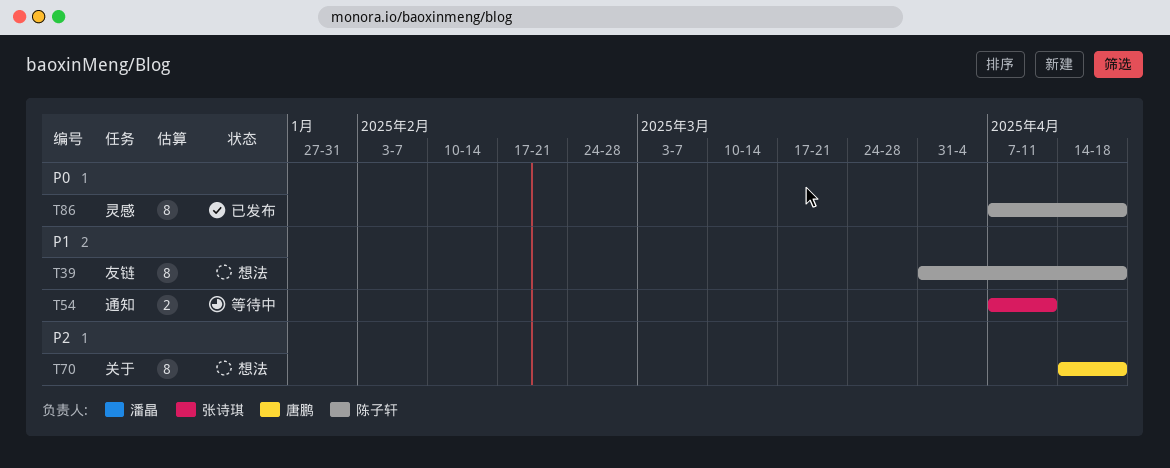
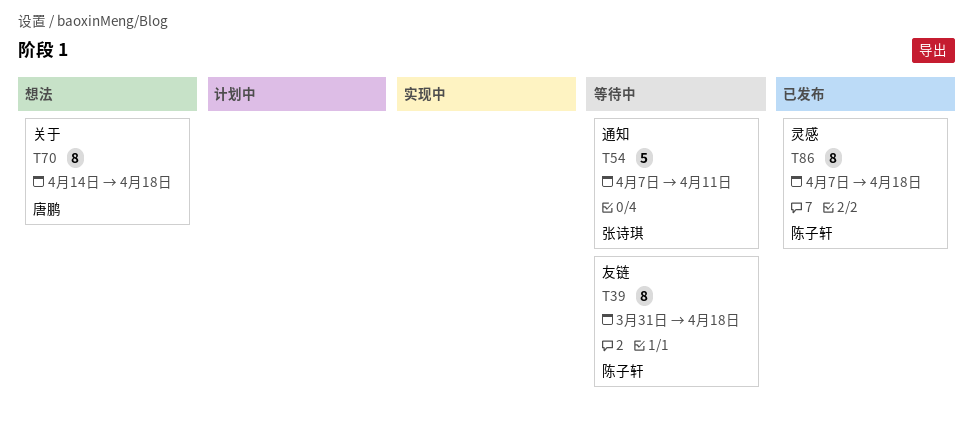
T39, status: 想法 -> 等待中
T54, estimate: 2 -> 5

